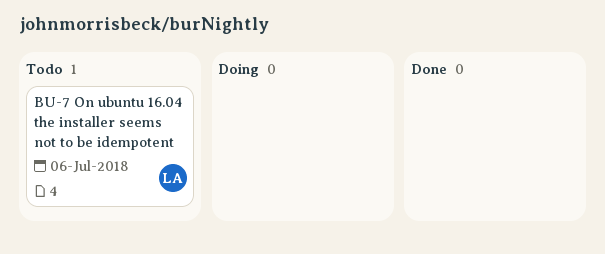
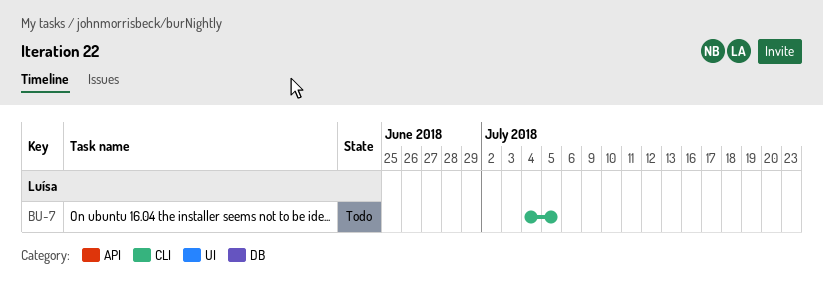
BU-7, due: Jul 6 -> Jul 5

